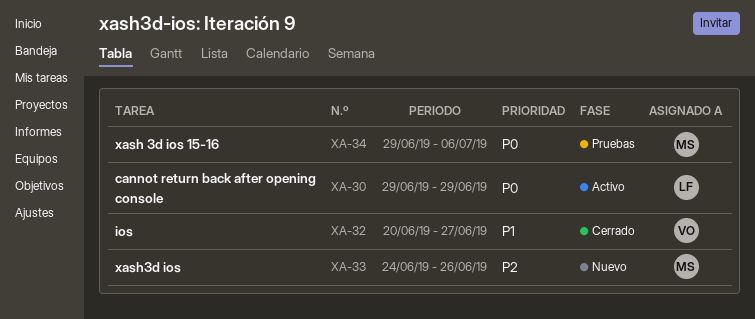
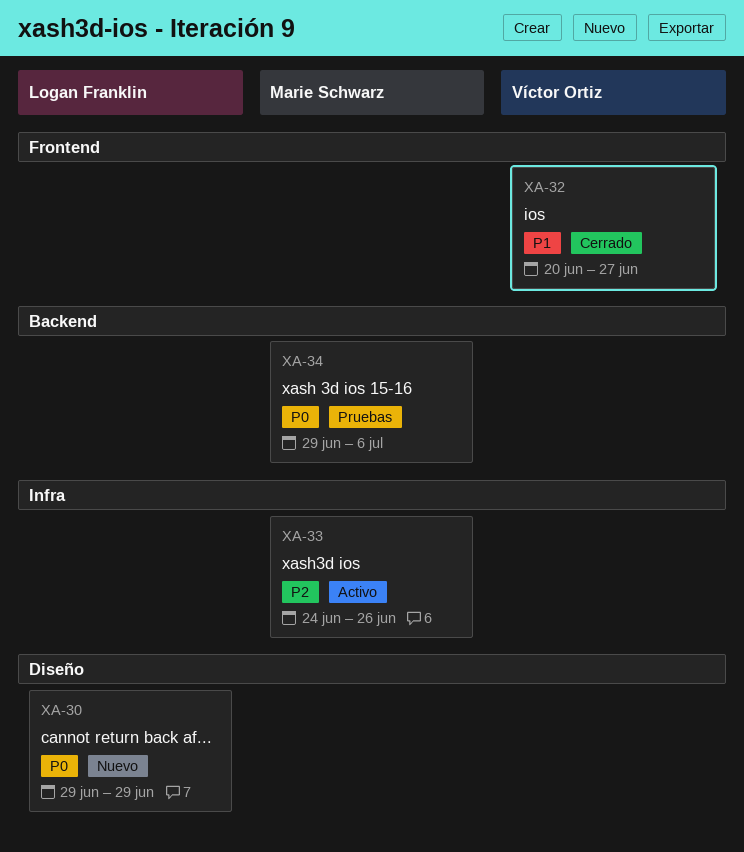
XA-30, status: Activo -> Nuevo
XA-33, status: Nuevo -> Activo

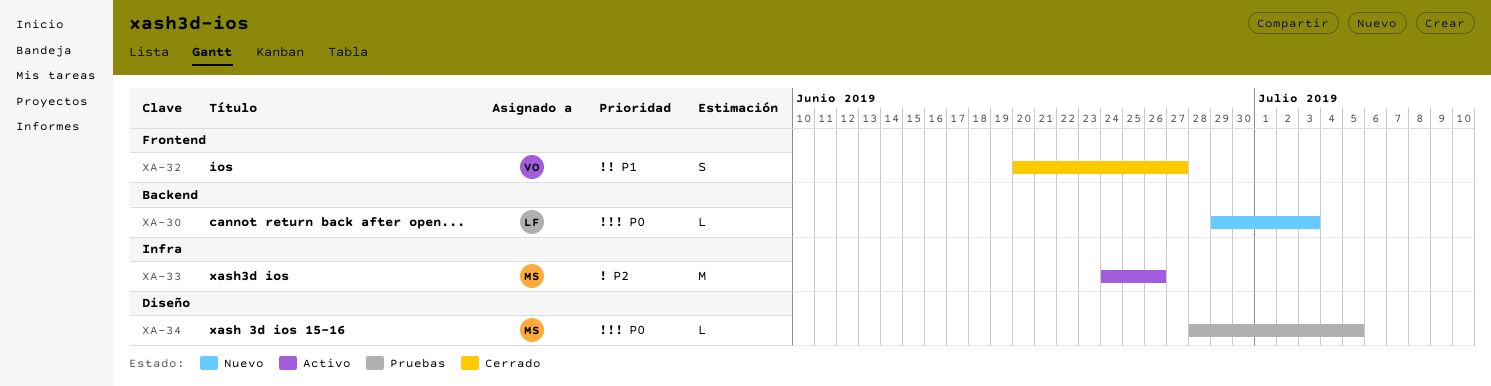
XA-30, label: Diseño -> Backend
XA-30, due: Jun 29 -> Jul 3
XA-34, label: Backend -> Diseño
XA-34, start: Jun 29 -> Jun 28
XA-34, due: Jul 6 -> Jul 5

